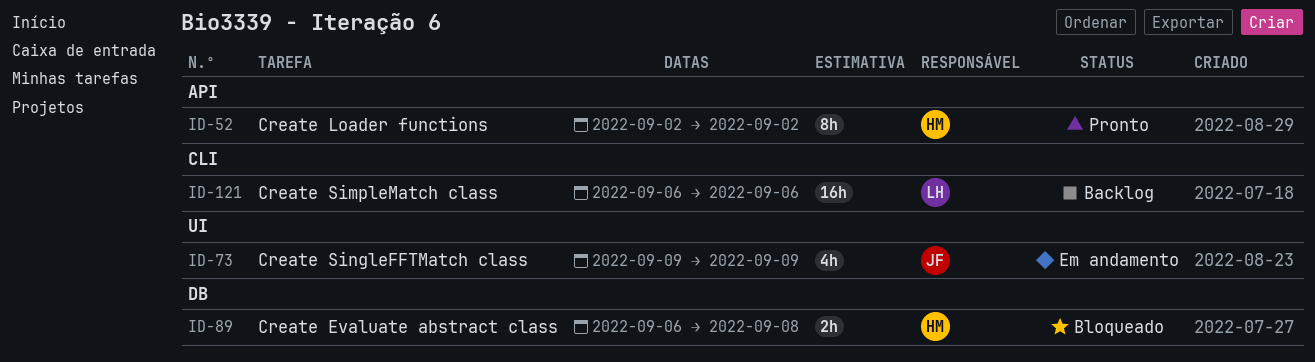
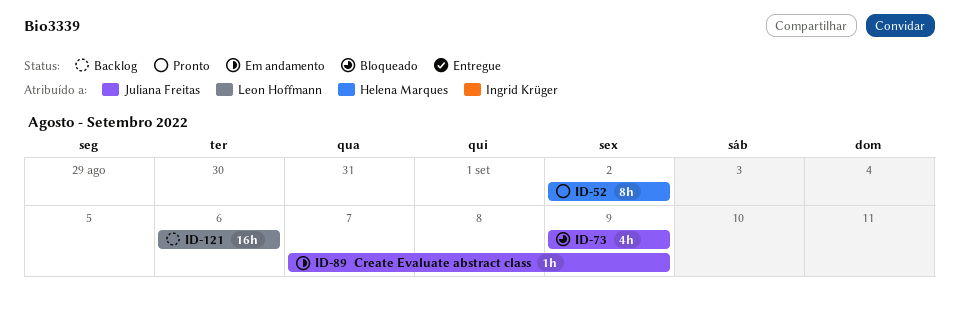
ID-73, status: Em andamento -> Bloqueado
ID-89, status: Bloqueado -> Em andamento
ID-89, owner: Helena Marques -> Juliana Freitas
ID-89, estimate: 2h -> 1h
ID-89, start: Sep 6 -> Sep 7
ID-89, due: Sep 8 -> Sep 9

